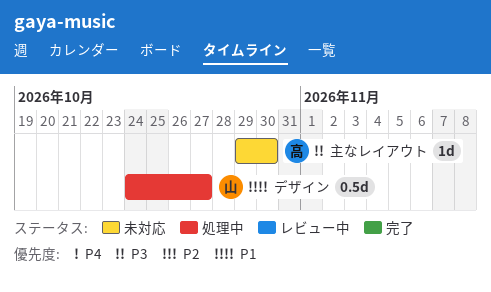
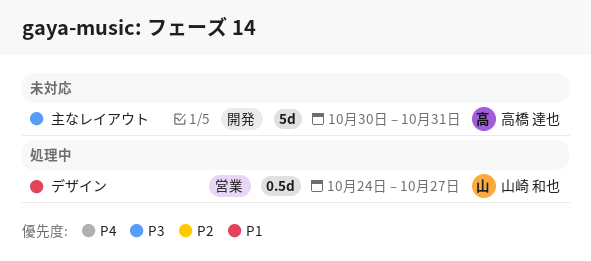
主なレイアウト, estimate: 1d -> 5d
主なレイアウト, start: Oct 29 -> Oct 30
主なレイアウト, due: Oct 30 -> Oct 31

